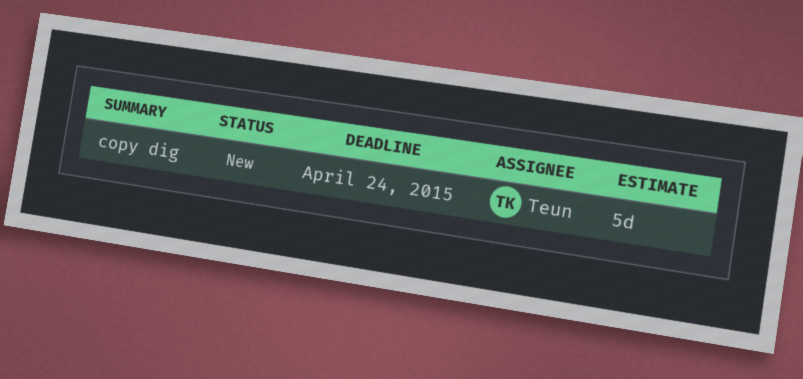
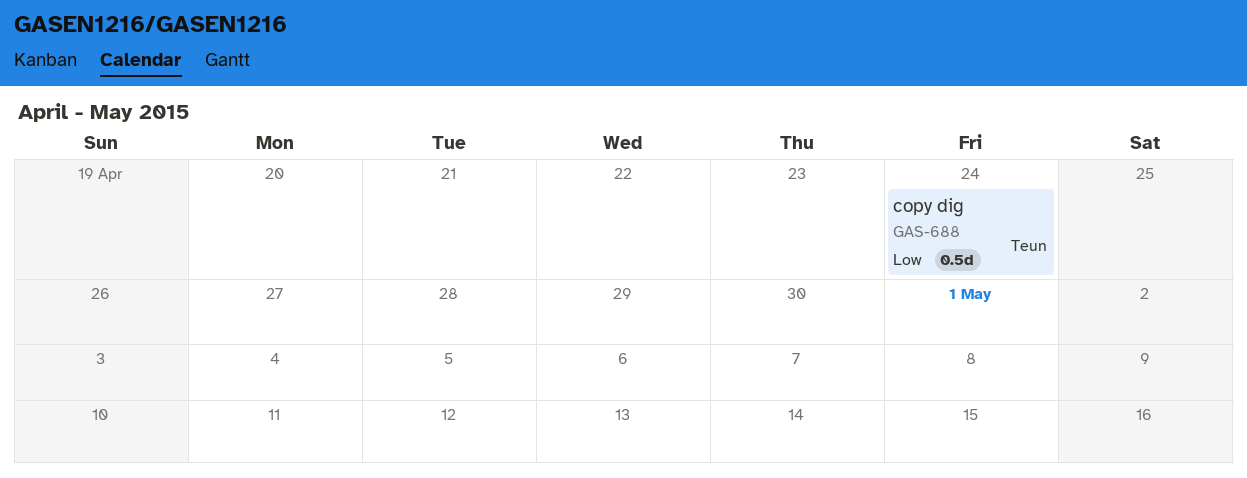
copy dig, estimate: 5d -> 0.5d

